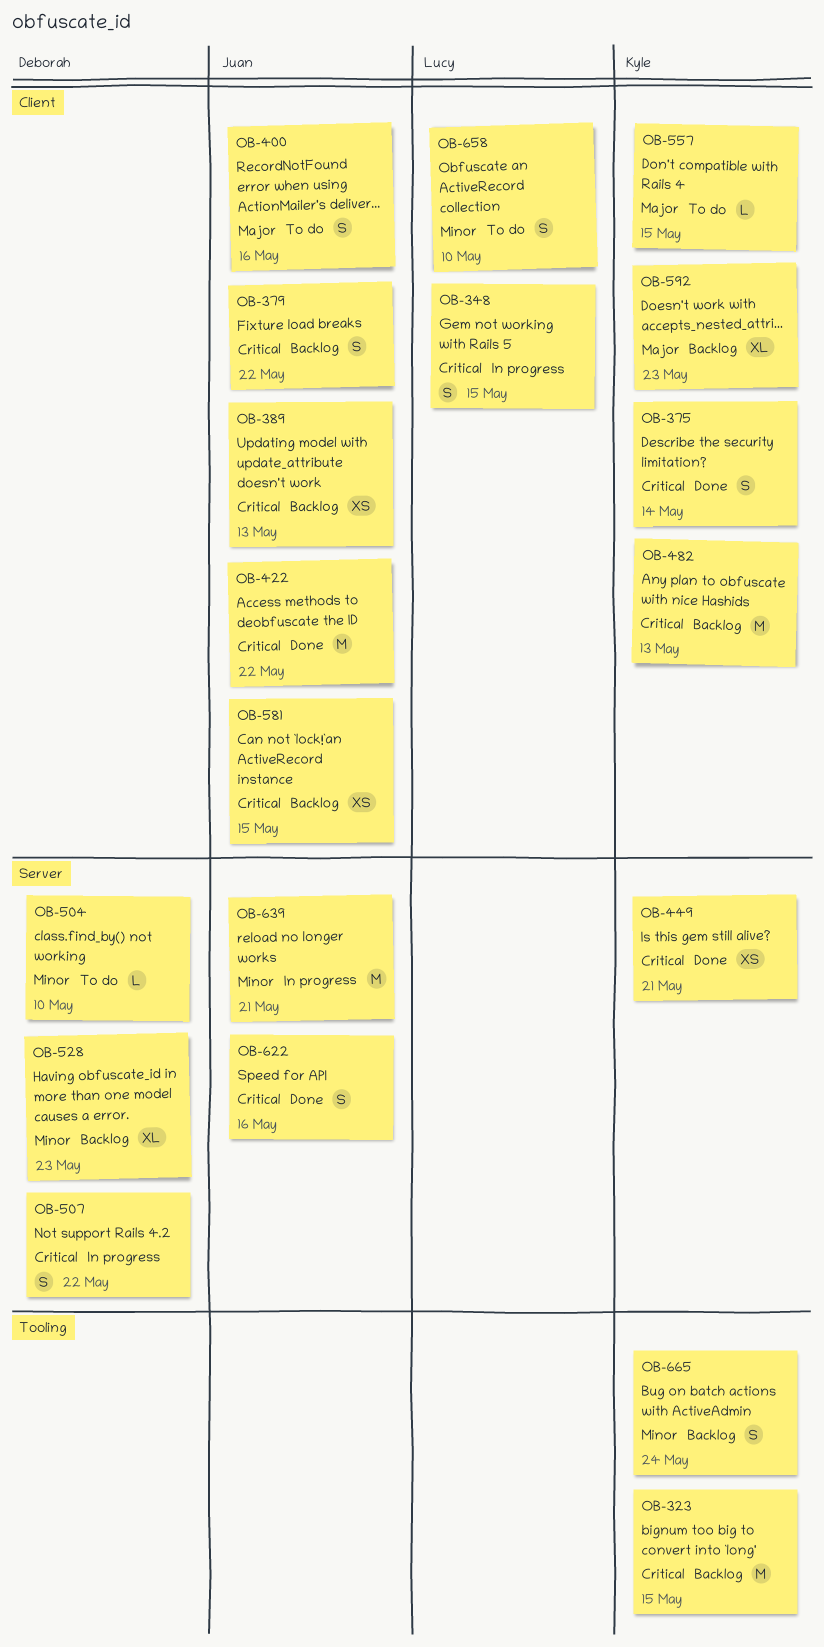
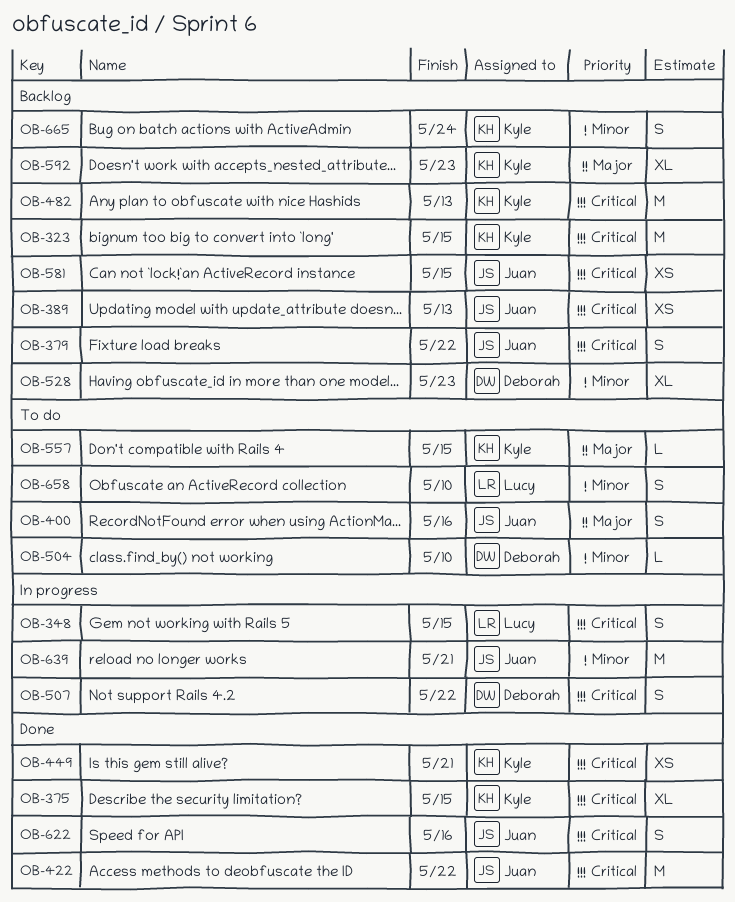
OB-375, estimate: S -> XL
OB-375, due: May 14 -> May 15

